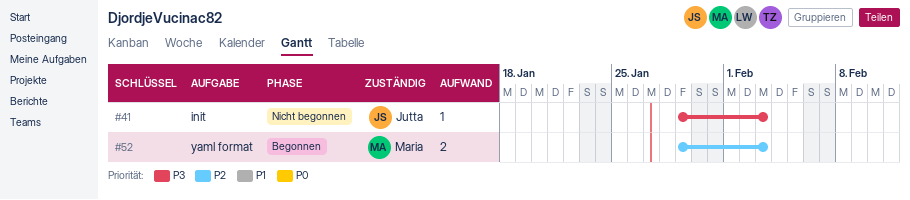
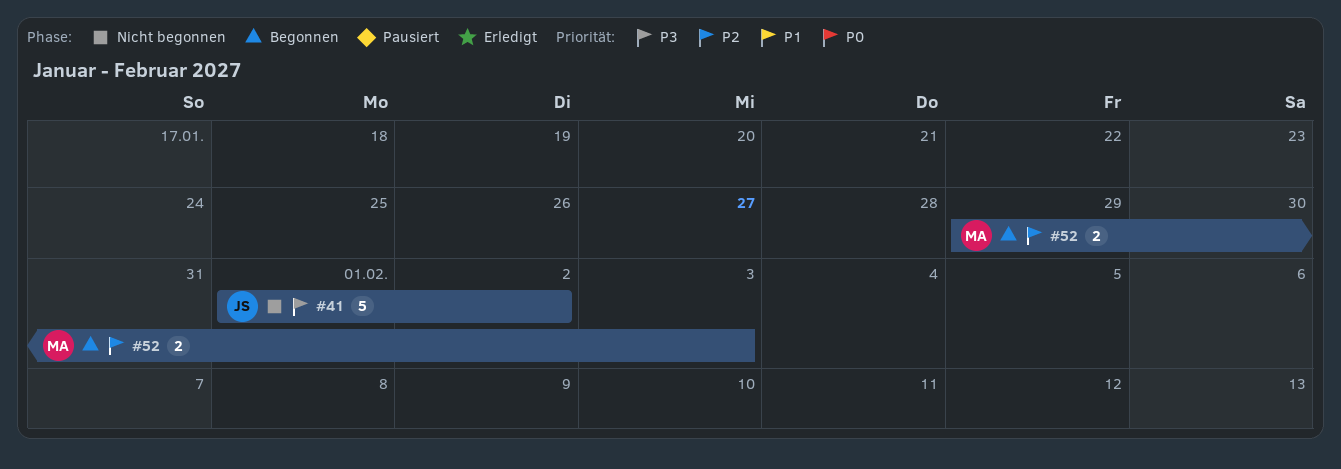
#41, estimate: 1 -> 5
#41, start: Jan 29 -> Feb 1
#41, due: Feb 3 -> Feb 2

